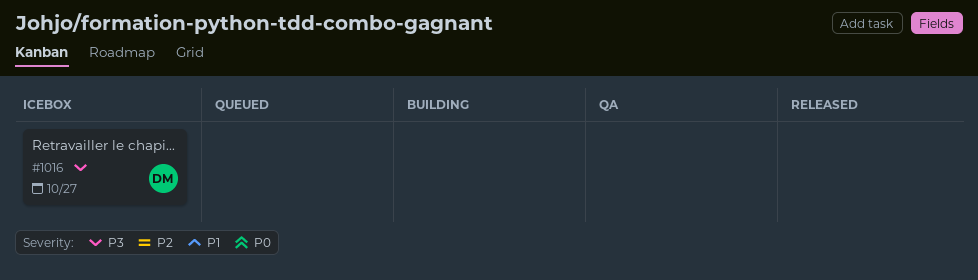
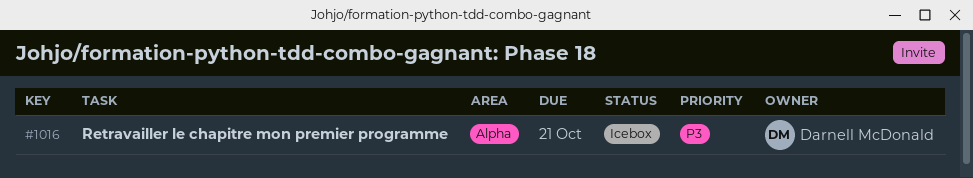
#1016, due: Oct 27 -> Oct 21

